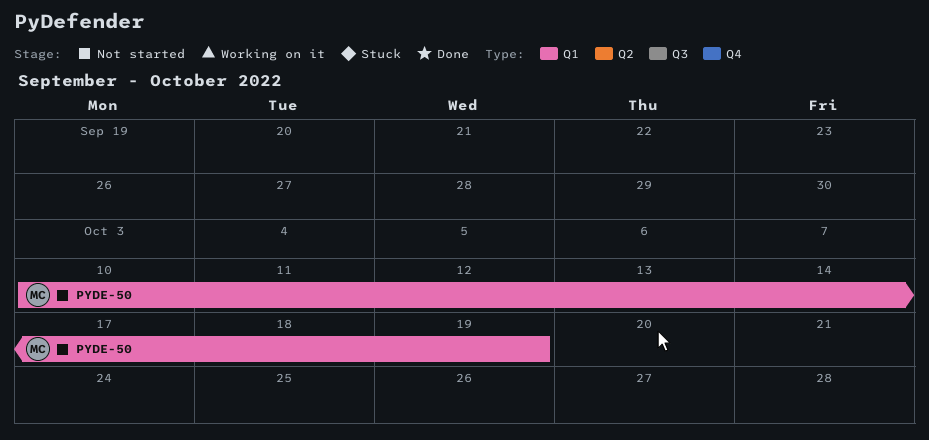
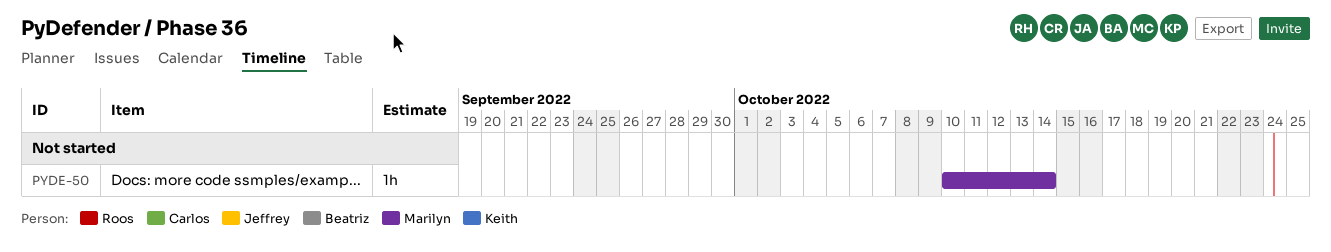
PYDE-50, due: Oct 19 -> Oct 14

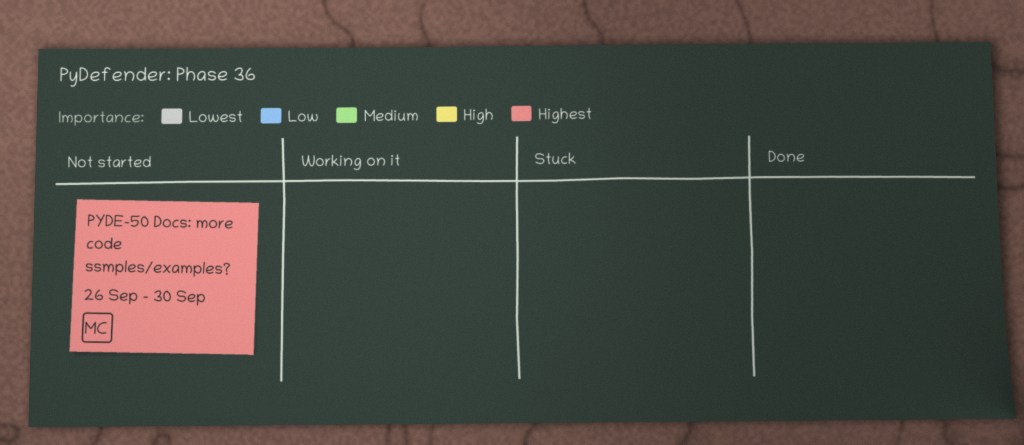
PYDE-50, start: Oct 10 -> Sep 26
PYDE-50, due: Oct 14 -> Sep 30

